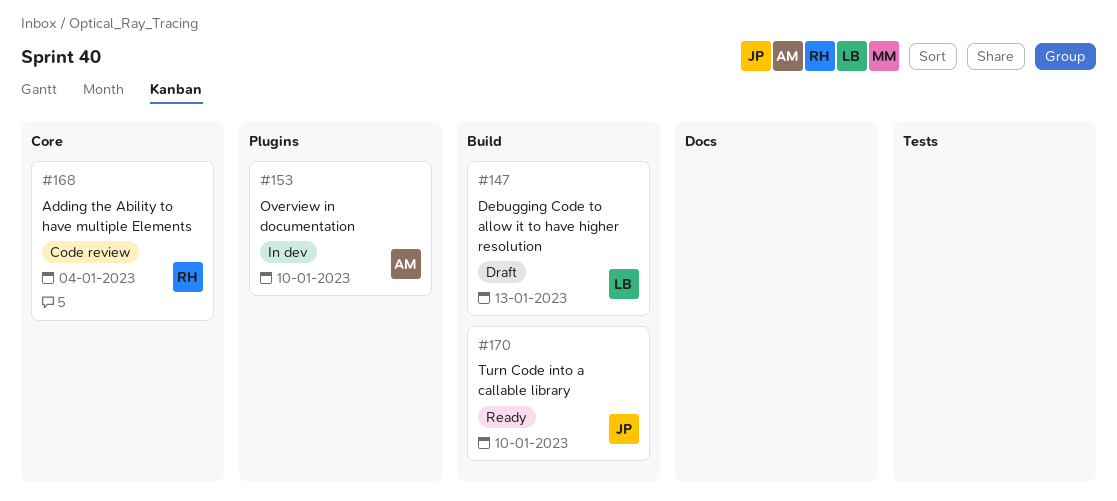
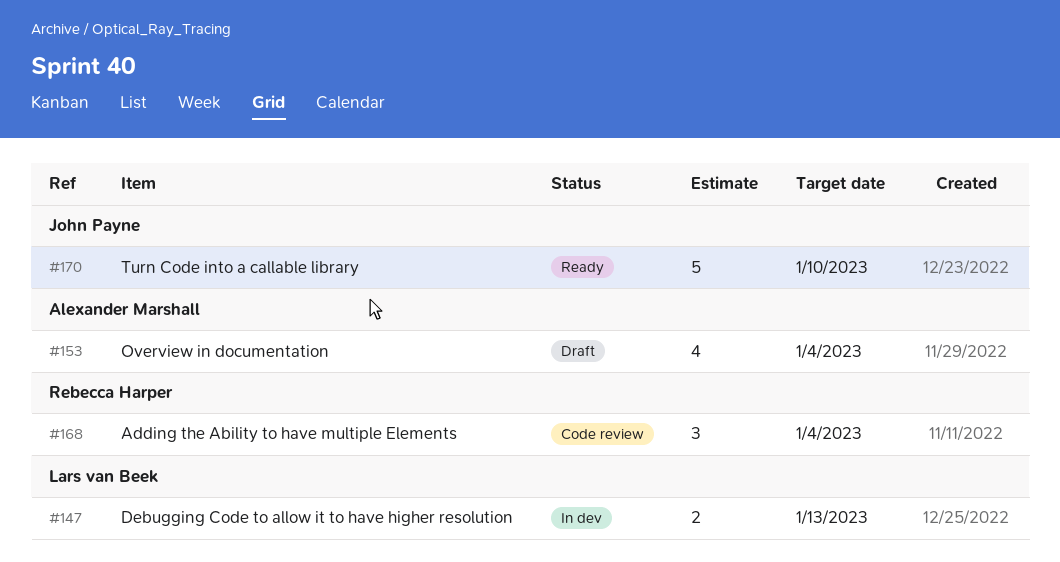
#147, status: Draft -> In dev
#153, status: In dev -> Draft
#153, due: Jan 10 -> Jan 4

